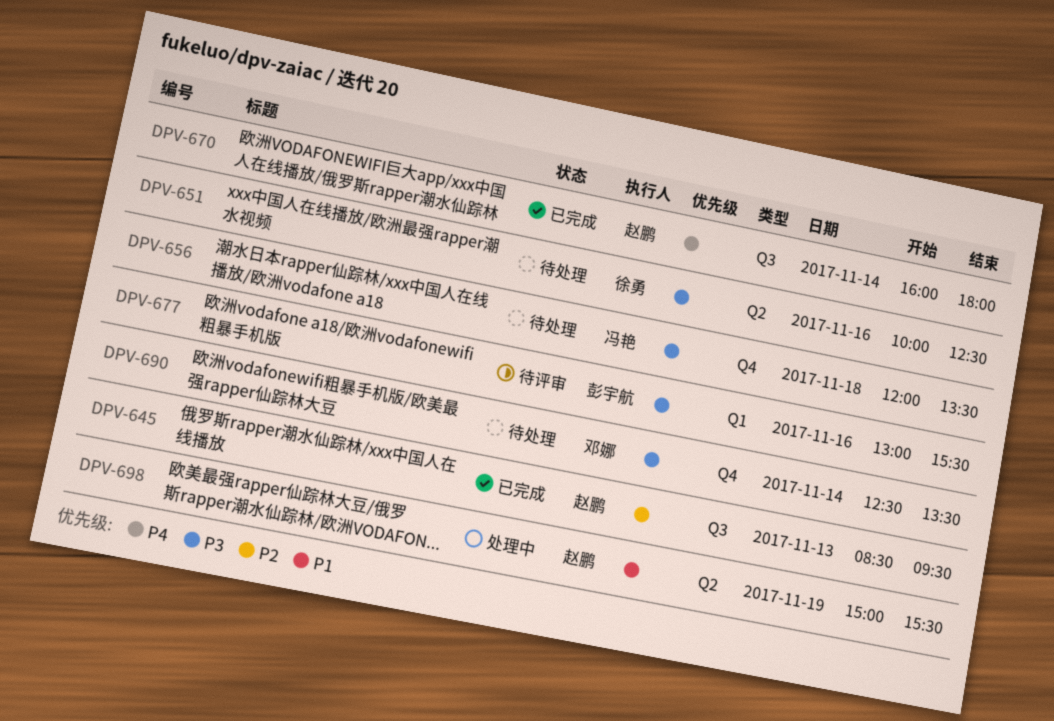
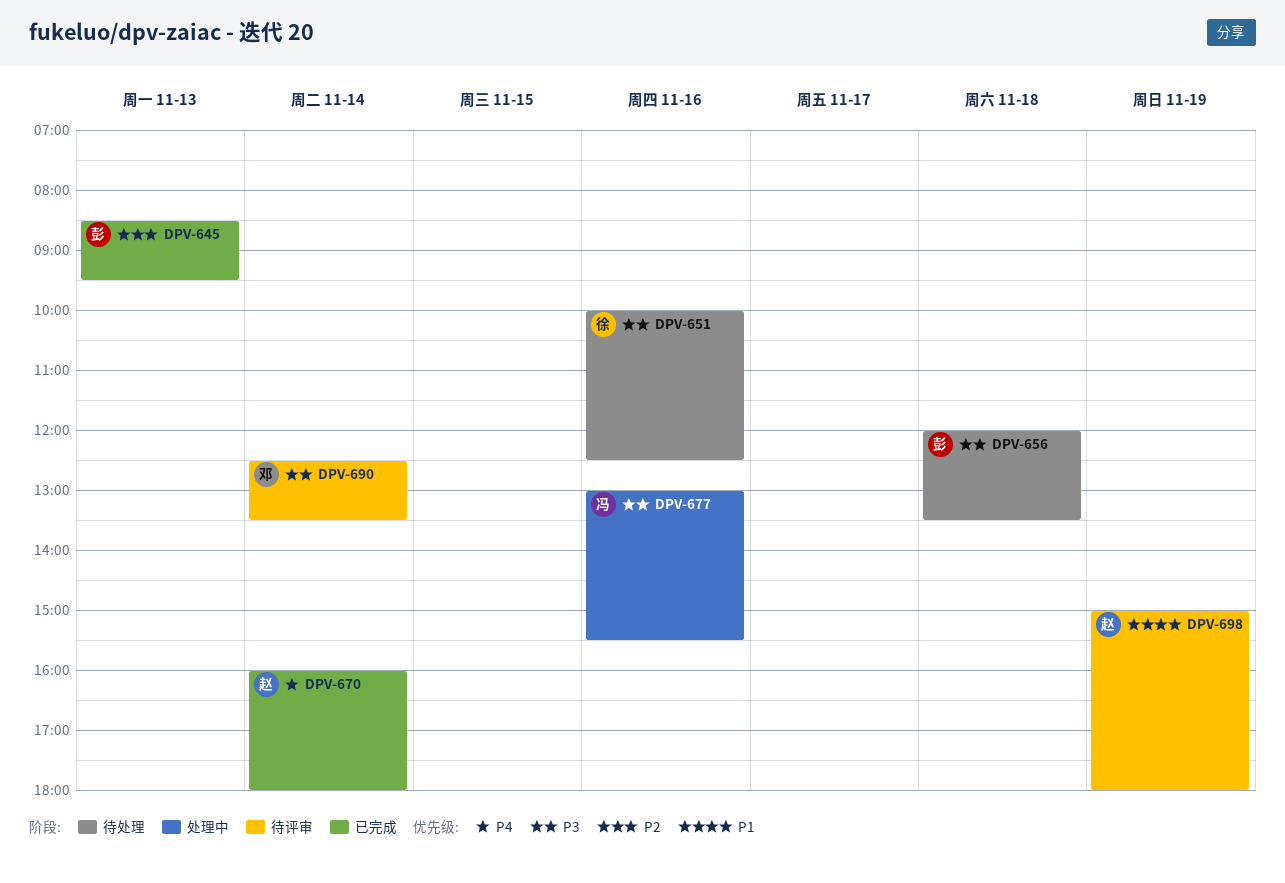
DPV-645, owner: 赵鹏 -> 彭宇航
DPV-656, owner: 冯艳 -> 彭宇航
DPV-677, status: 待评审 -> 处理中
DPV-677, owner: 彭宇航 -> 冯艳
DPV-690, status: 待处理 -> 待评审
DPV-698, status: 处理中 -> 待评审
DPV-698, ends: 15:30 -> 18:00

